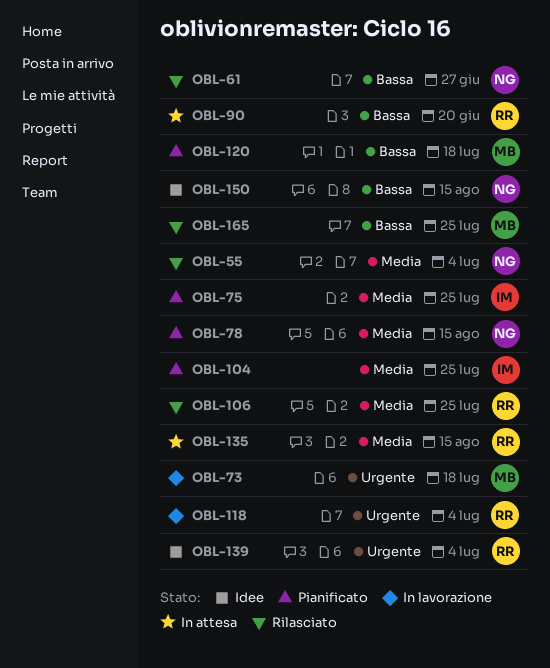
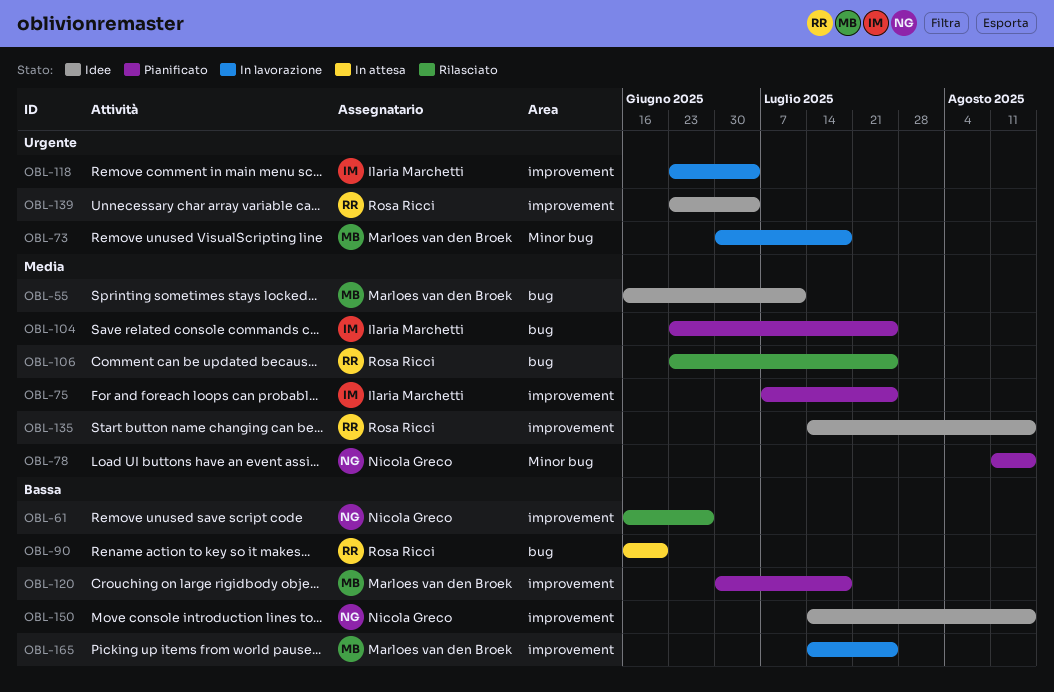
OBL-55, status: Rilasciato -> Idee
OBL-55, owner: Nicola Greco -> Marloes van den Broek
OBL-55, due: Jul 4 -> Jul 11
OBL-118, owner: Rosa Ricci -> Ilaria Marchetti
OBL-135, status: In attesa -> Idee
OBL-165, status: Rilasciato -> In lavorazione

